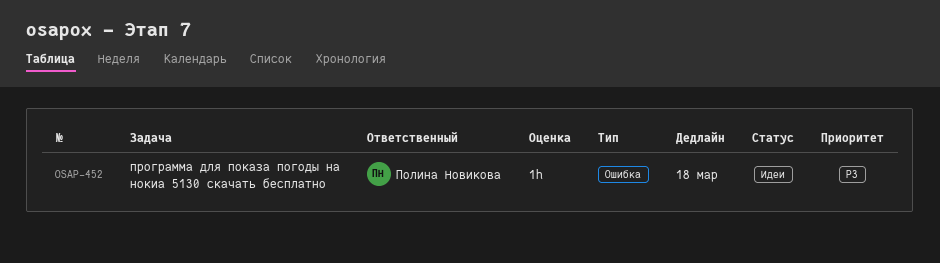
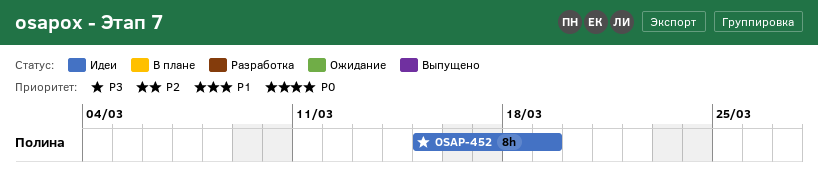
OSAP-452, estimate: 1h -> 8h
OSAP-452, due: Mar 18 -> Mar 19

